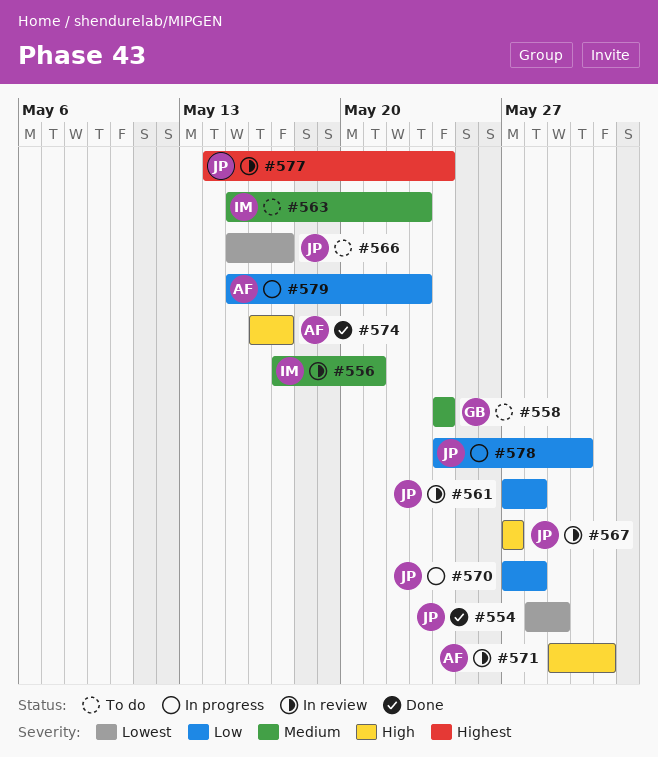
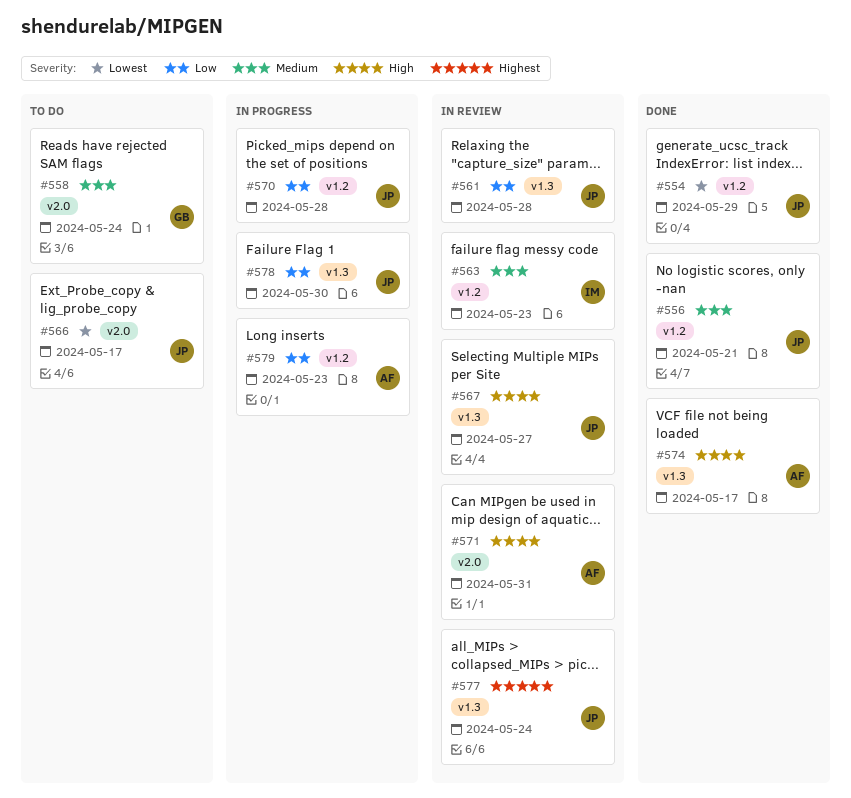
#556, status: In review -> Done
#556, owner: IM -> JP
#563, status: To do -> In review

